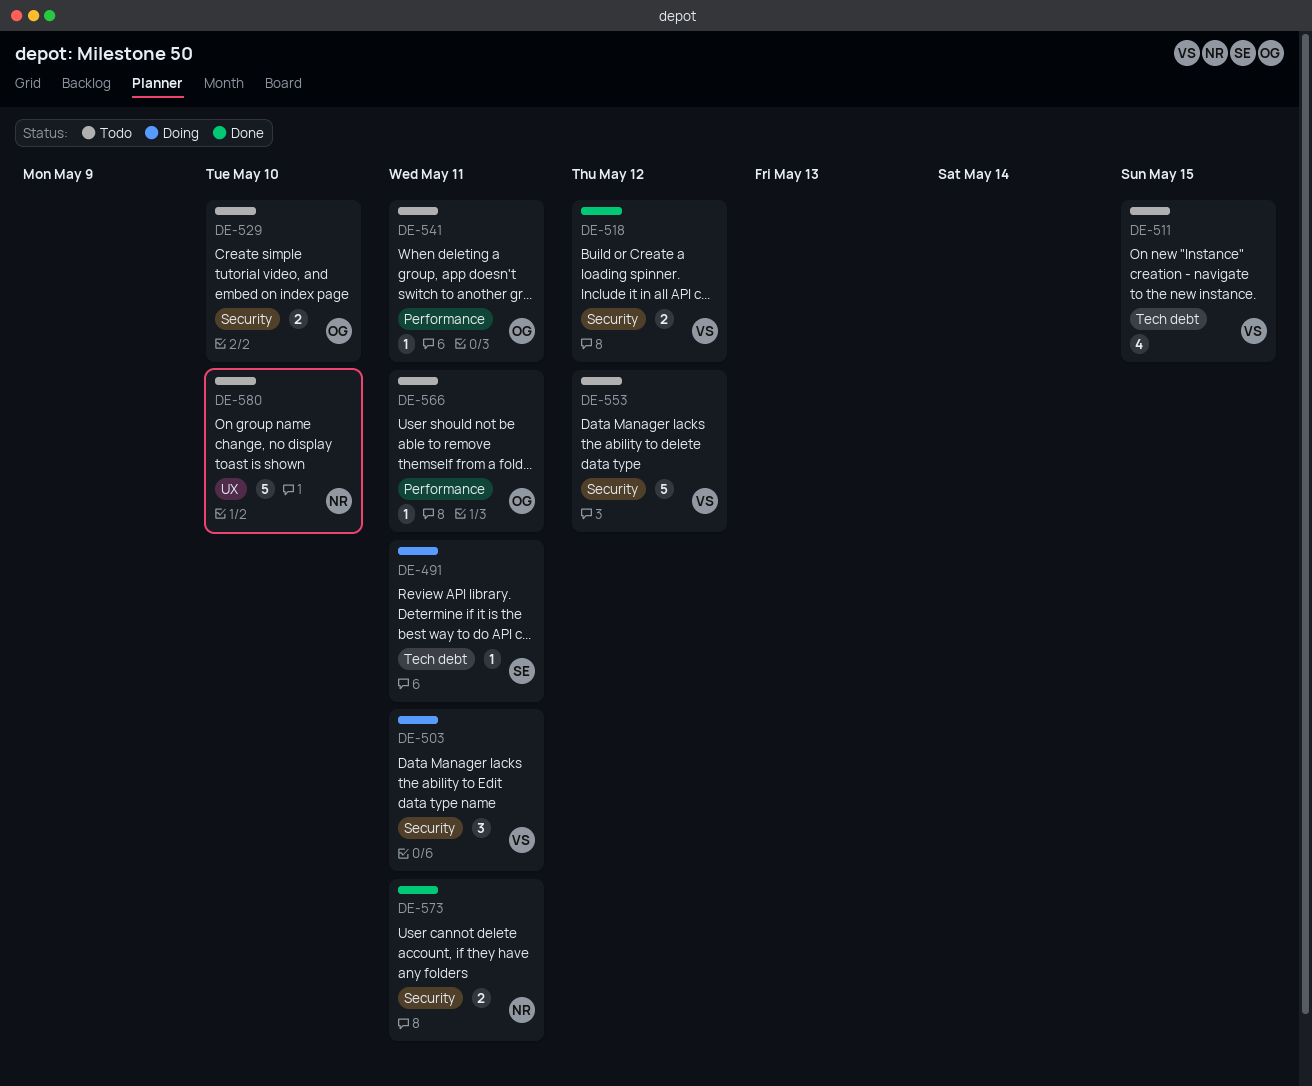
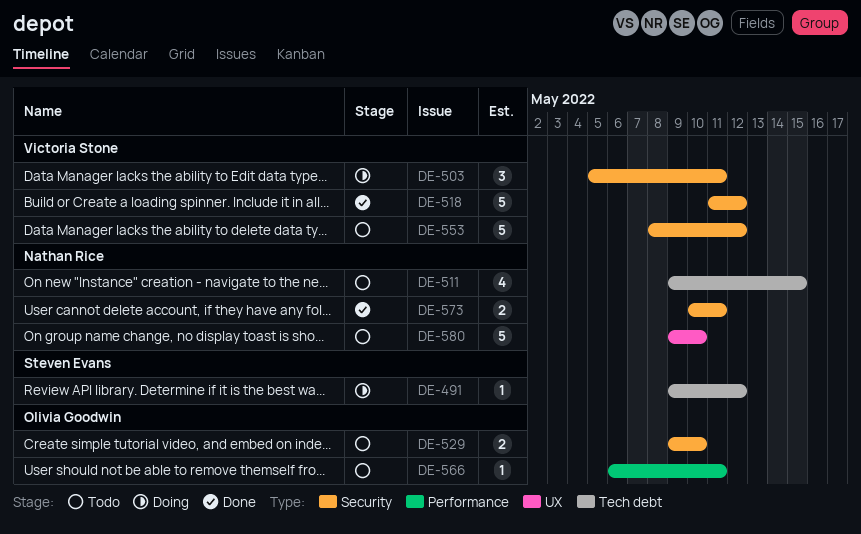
DE-491, due: May 11 -> May 12
DE-511, owner: Victoria Stone -> Nathan Rice
DE-518, estimate: 2 -> 5
DE-541: present -> none

